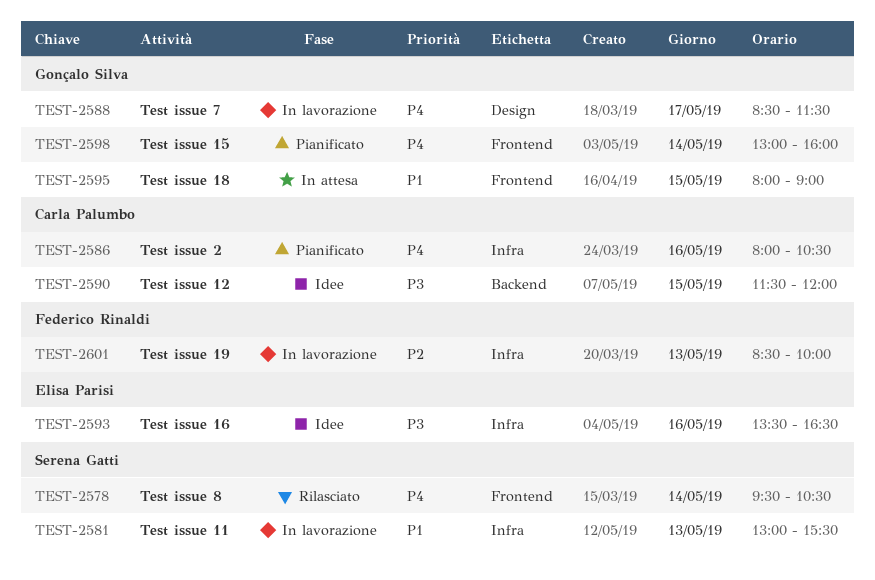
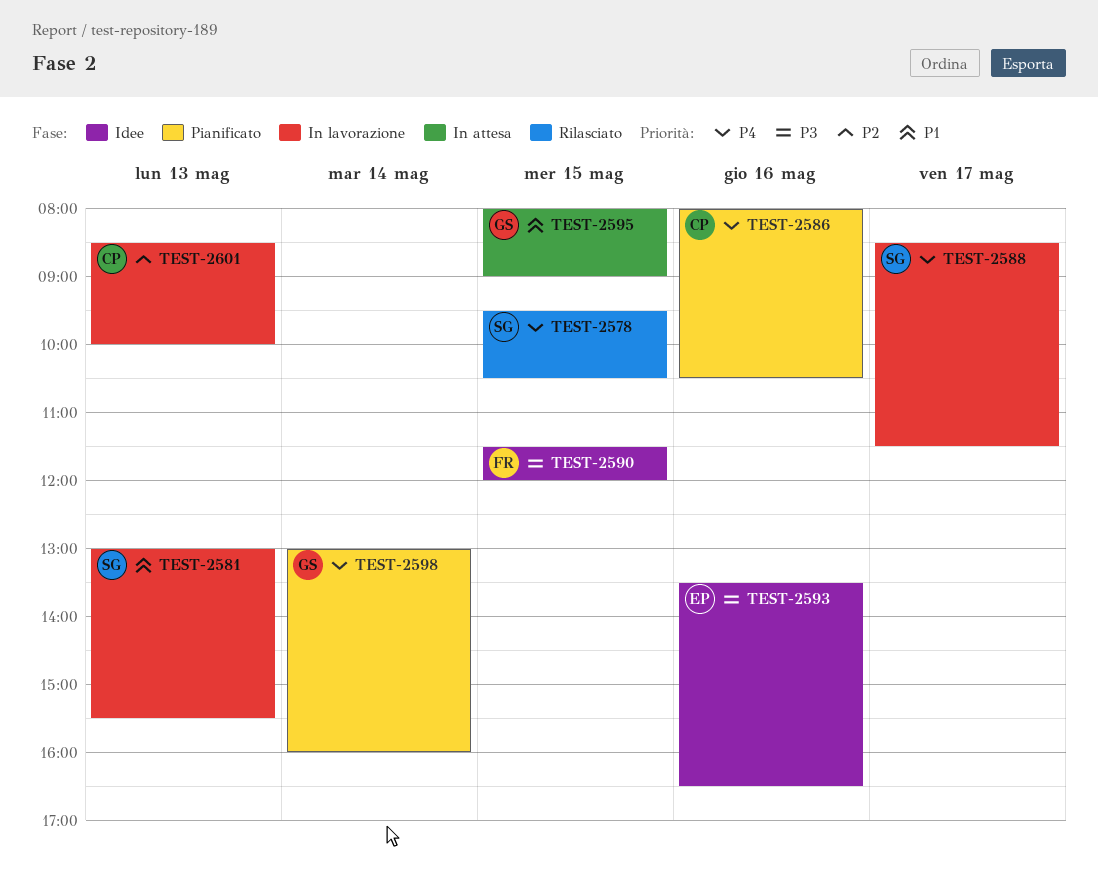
TEST-2578, day: May 14 -> May 15
TEST-2588, owner: Gonçalo Silva -> Serena Gatti
TEST-2590, owner: Carla Palumbo -> Federico Rinaldi
TEST-2601, owner: Federico Rinaldi -> Carla Palumbo

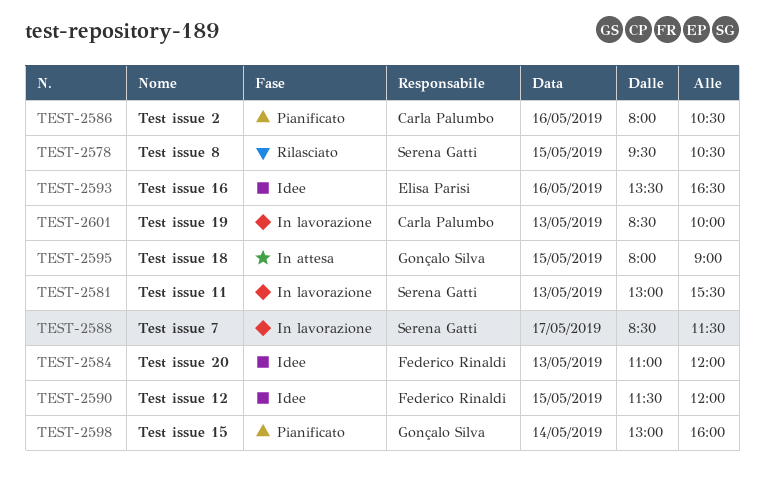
TEST-2584: none -> present

